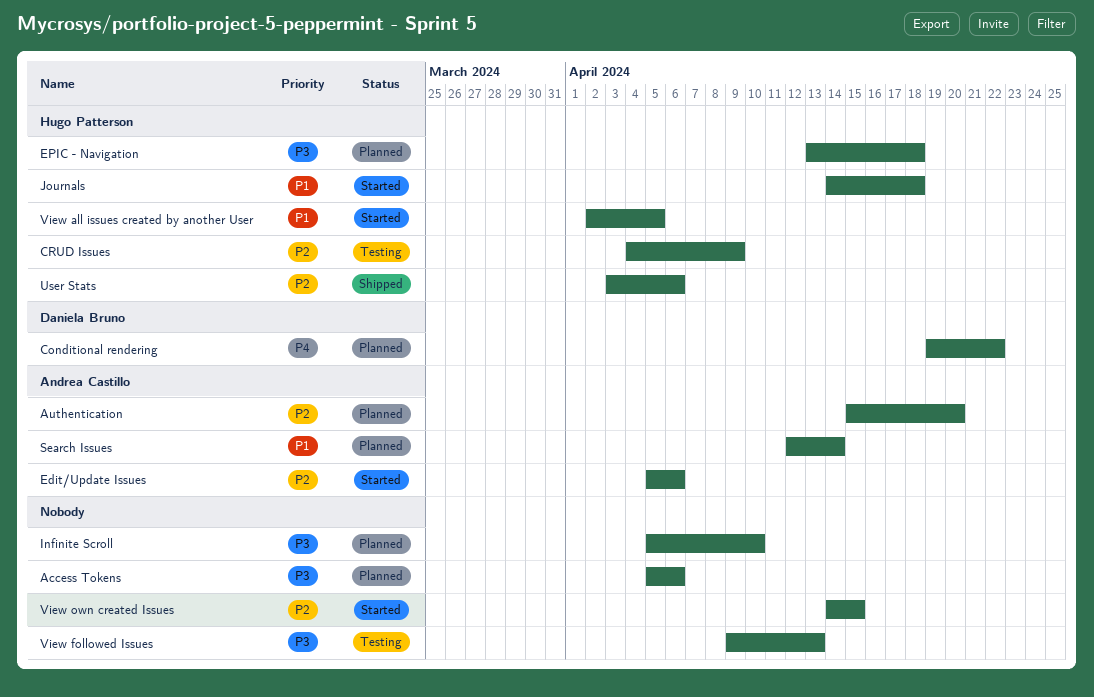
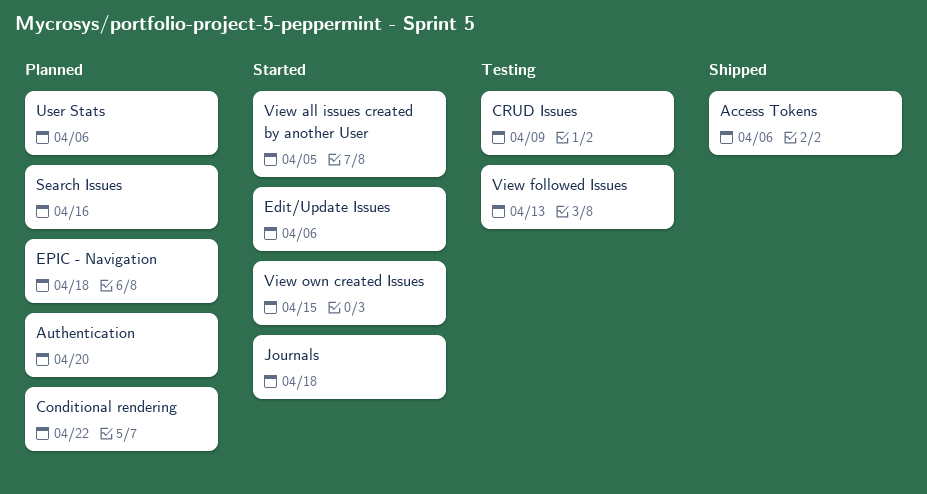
Access Tokens, status: Planned -> Shipped
Infinite Scroll: present -> none
Search Issues, due: Apr 14 -> Apr 16
User Stats, status: Shipped -> Planned

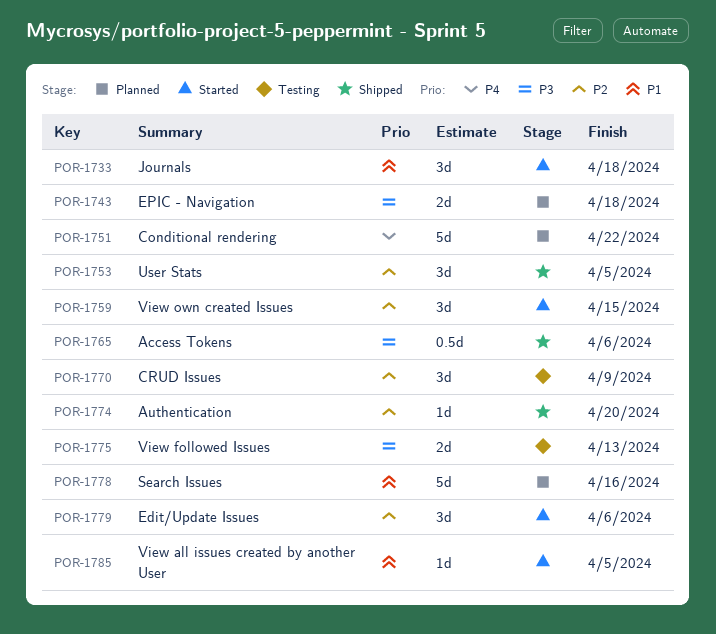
Authentication, status: Planned -> Shipped
User Stats, status: Planned -> Shipped
User Stats, due: Apr 6 -> Apr 5

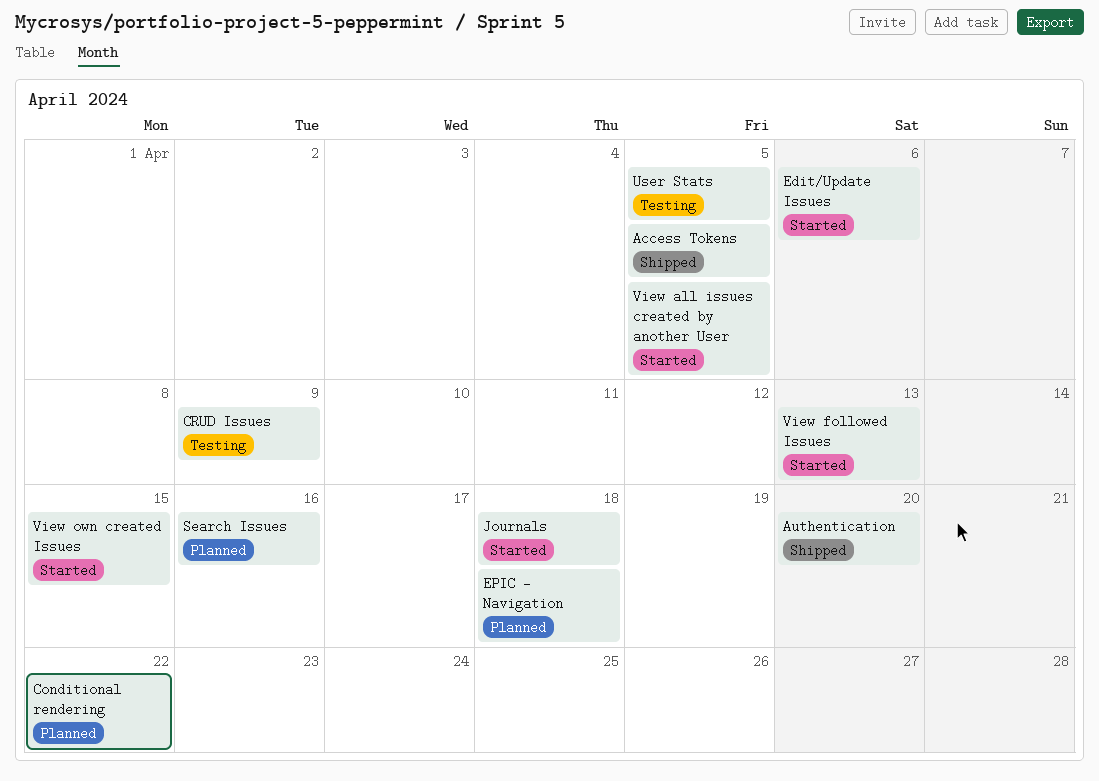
Access Tokens, due: Apr 6 -> Apr 5
User Stats, status: Shipped -> Testing
View followed Issues, status: Testing -> Started

